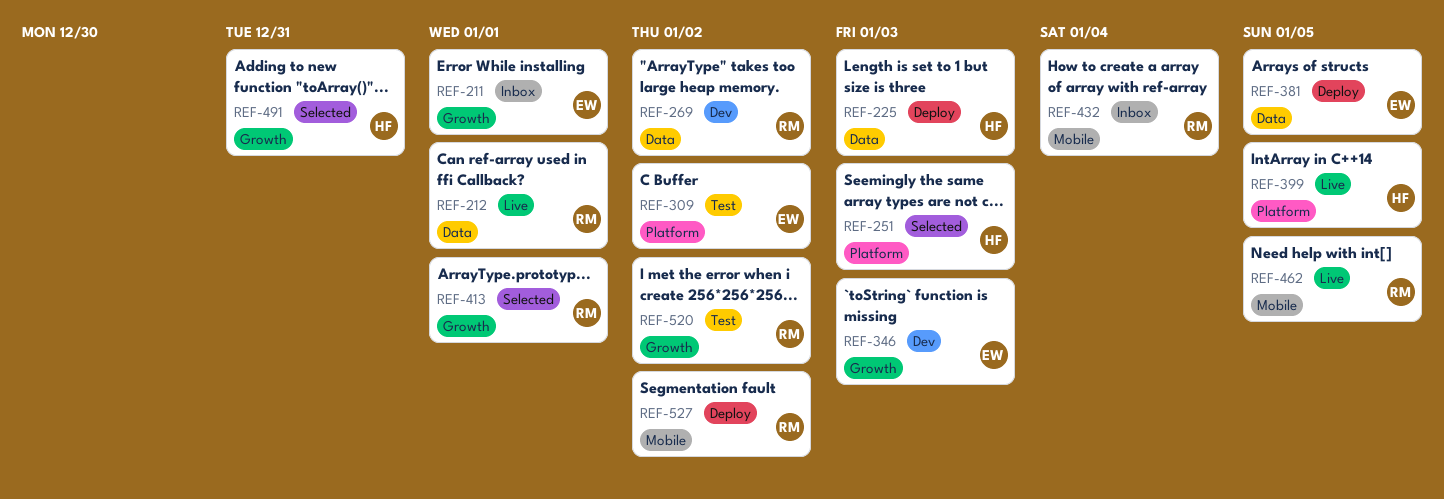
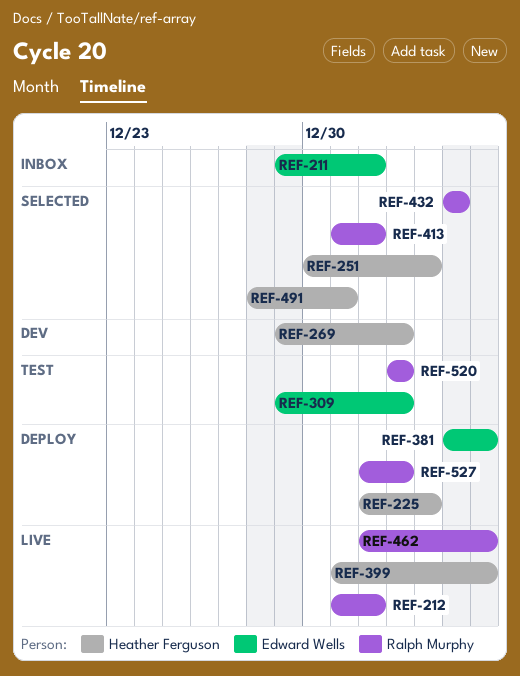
REF-269, owner: Ralph Murphy -> Heather Ferguson
REF-346: present -> none
REF-432, status: Inbox -> Selected

